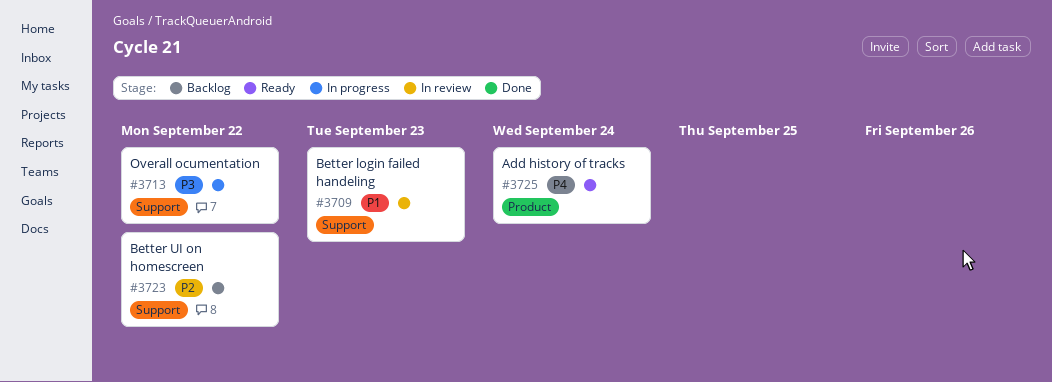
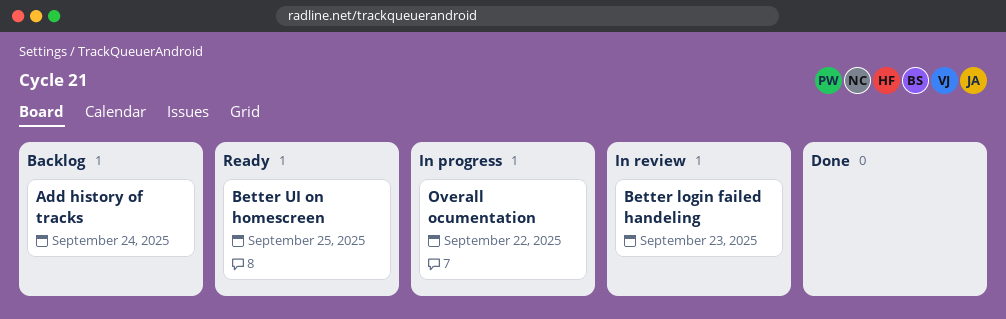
Add history of tracks, status: Ready -> Backlog
Better UI on homescreen, status: Backlog -> Ready
Better UI on homescreen, due: Sep 22 -> Sep 25

